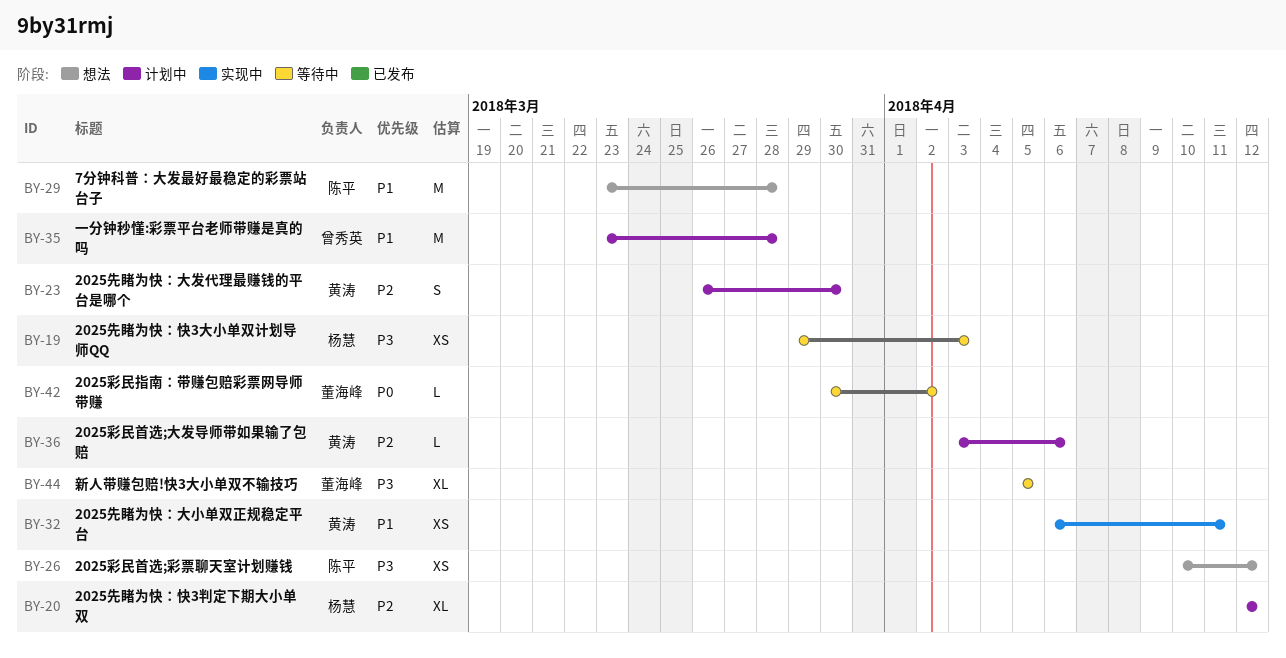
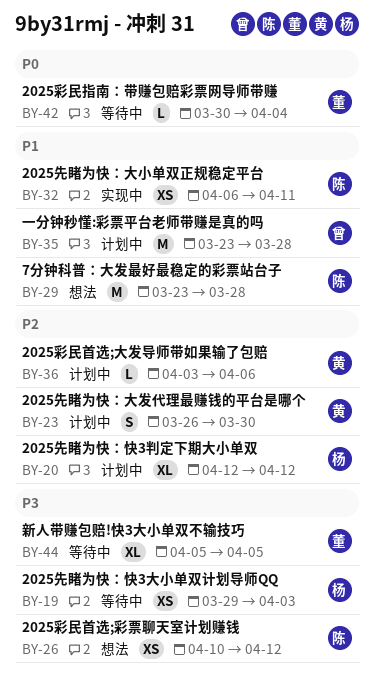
BY-32, owner: 黄涛 -> 陈平
BY-42, due: Apr 2 -> Apr 4

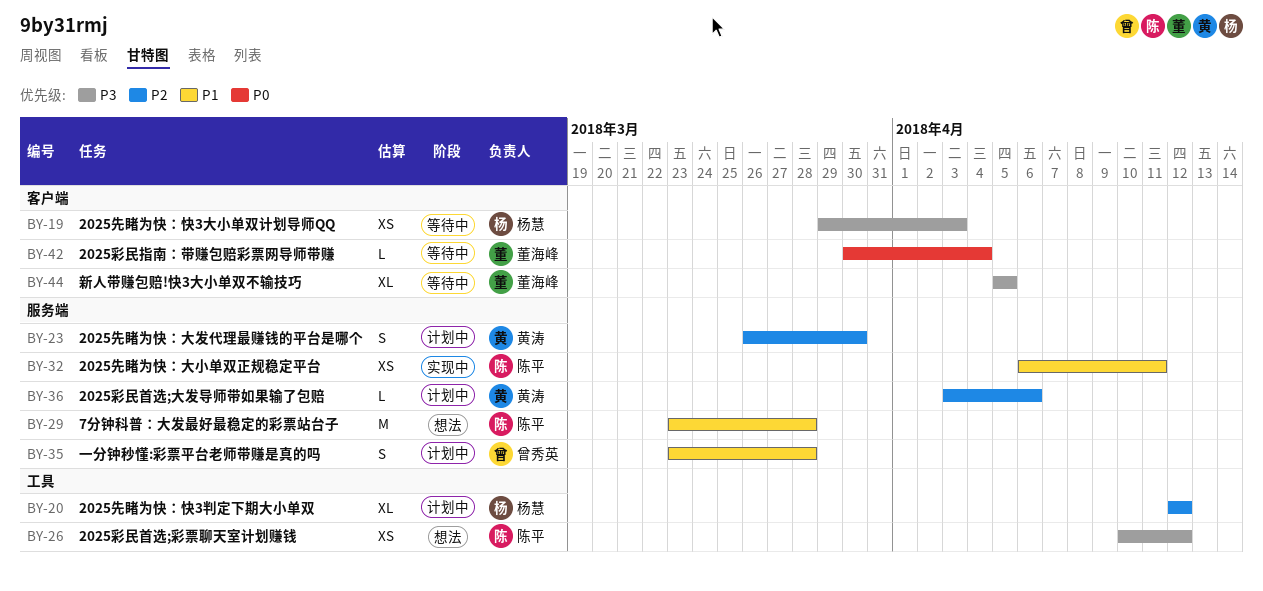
BY-35, estimate: M -> S

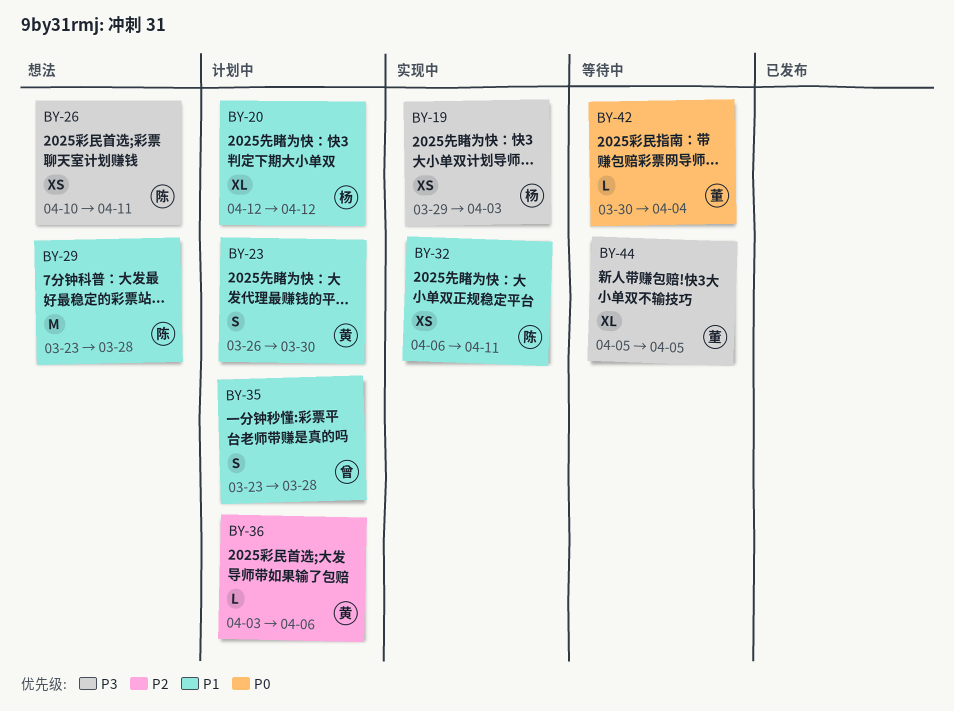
BY-19, status: 等待中 -> 实现中
BY-20, priority: P2 -> P1
BY-23, priority: P2 -> P1
BY-26, due: Apr 12 -> Apr 11

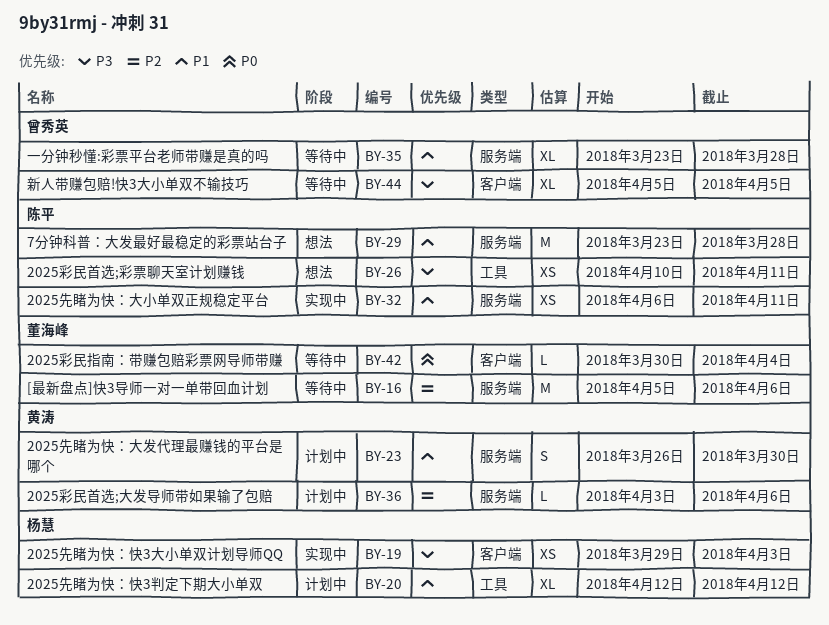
BY-16: none -> present
BY-35, status: 计划中 -> 等待中
BY-35, estimate: S -> XL
BY-44, owner: 董海峰 -> 曾秀英

